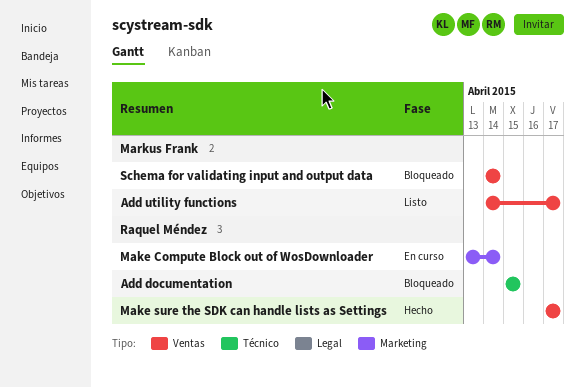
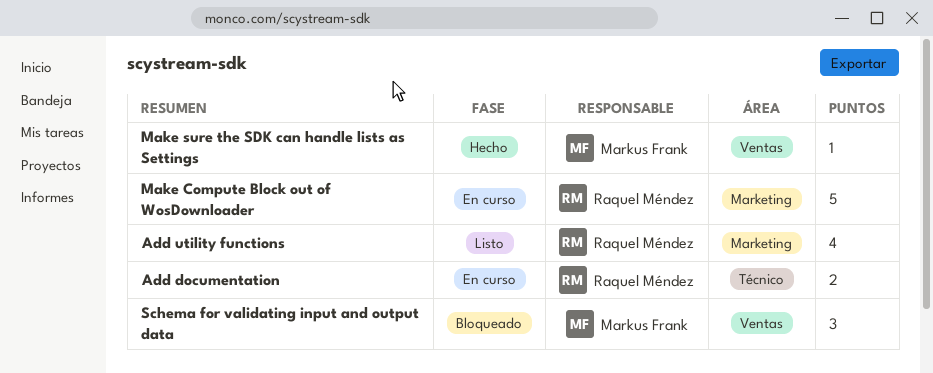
Add documentation, status: Bloqueado -> En curso
Add utility functions, owner: Markus Frank -> Raquel Méndez
Add utility functions, label: Ventas -> Marketing
Make sure the SDK can handle lists as Settings, owner: Raquel Méndez -> Markus Frank

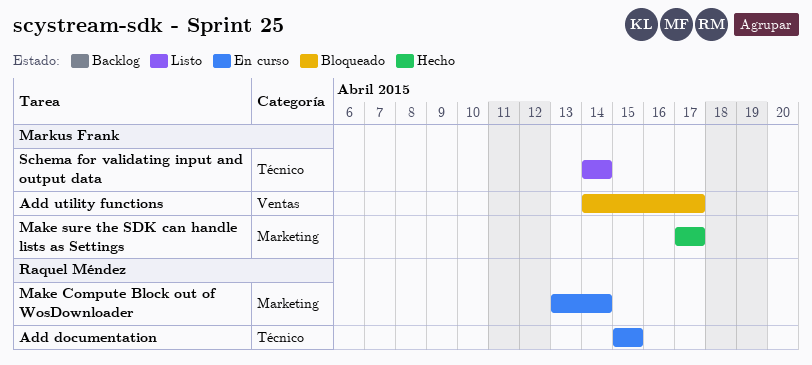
Add utility functions, status: Listo -> Bloqueado
Add utility functions, owner: Raquel Méndez -> Markus Frank
Add utility functions, label: Marketing -> Ventas
Make sure the SDK can handle lists as Settings, label: Ventas -> Marketing
Schema for validating input and output data, status: Bloqueado -> Listo
Schema for validating input and output data, label: Ventas -> Técnico

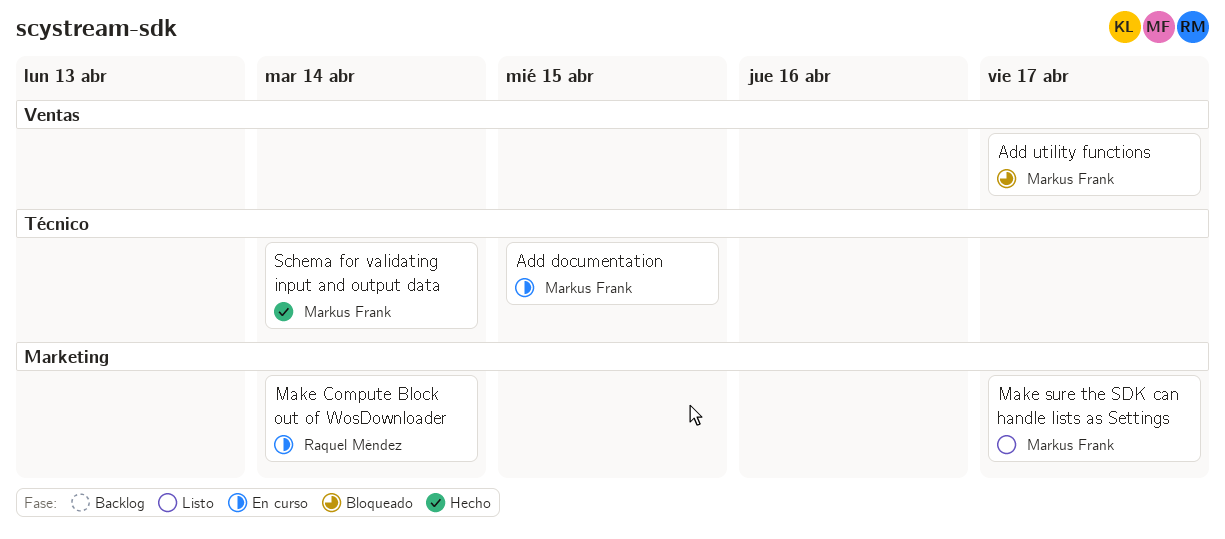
Add documentation, owner: Raquel Méndez -> Markus Frank
Make sure the SDK can handle lists as Settings, status: Hecho -> Listo
Schema for validating input and output data, status: Listo -> Hecho

